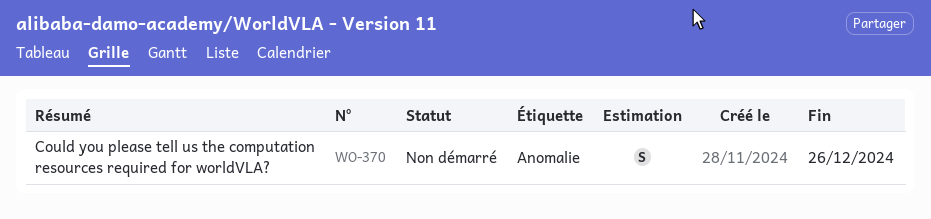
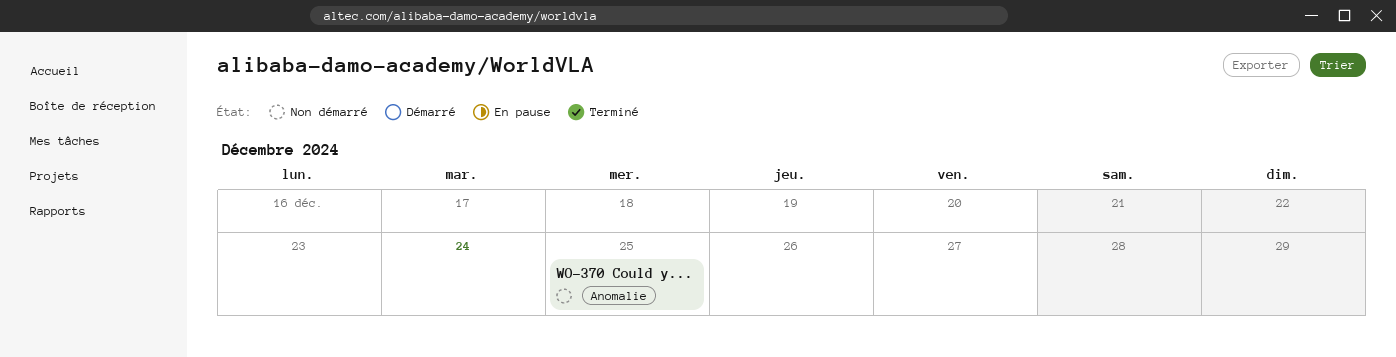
WO-370, due: Dec 26 -> Dec 25

